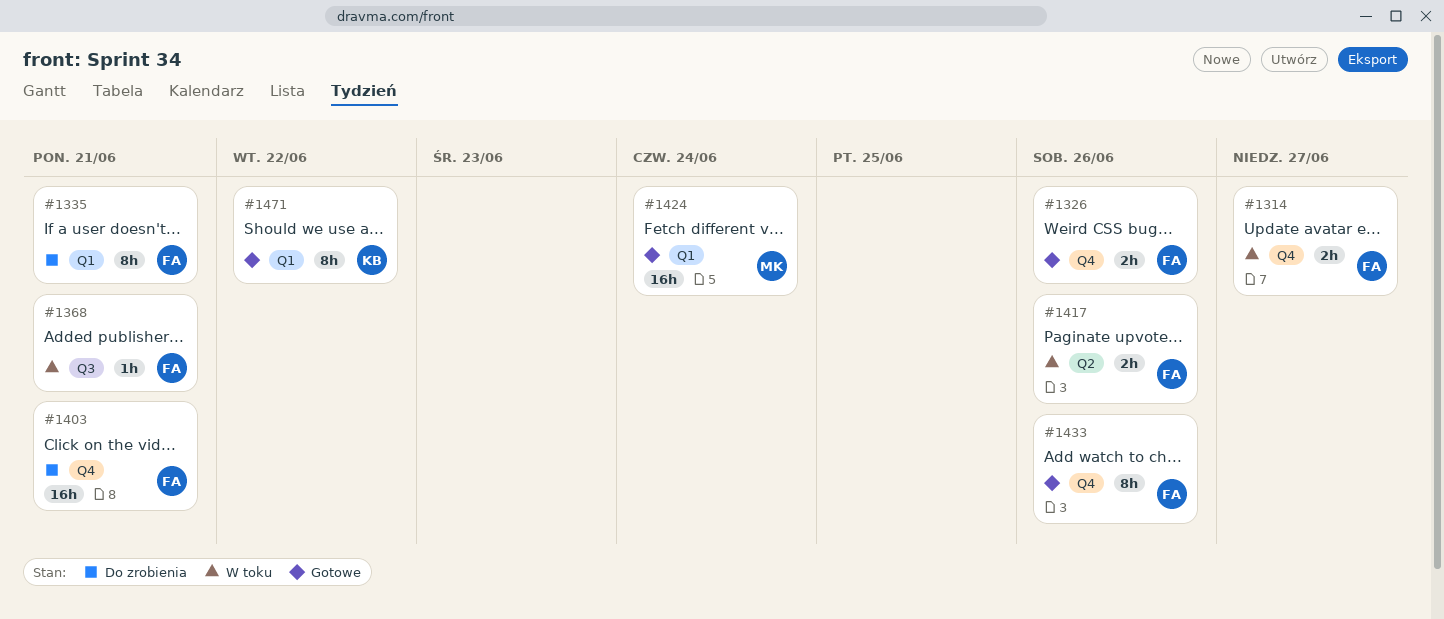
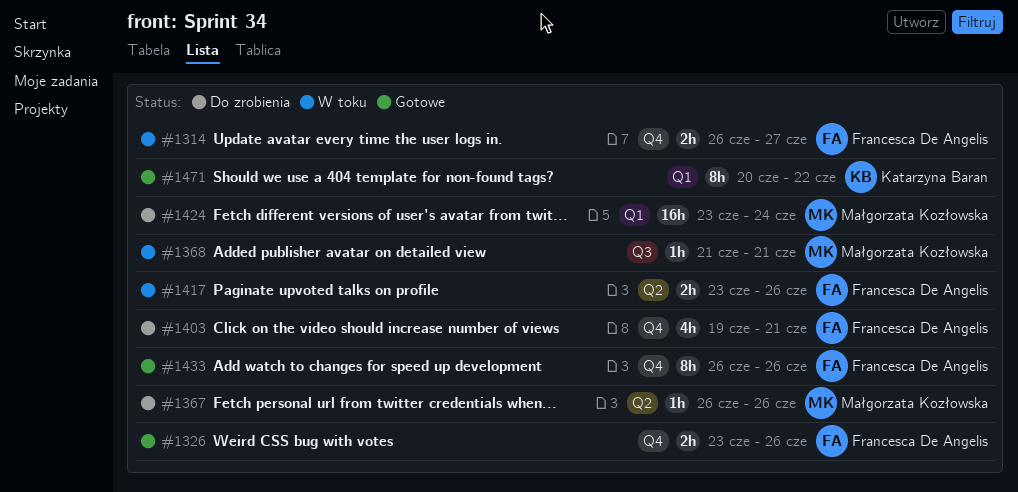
#1335: present -> none
#1367: none -> present
#1368, owner: Francesca De Angelis -> Małgorzata Kozłowska
#1403, estimate: 16h -> 4h
#1424, status: Gotowe -> Do zrobienia

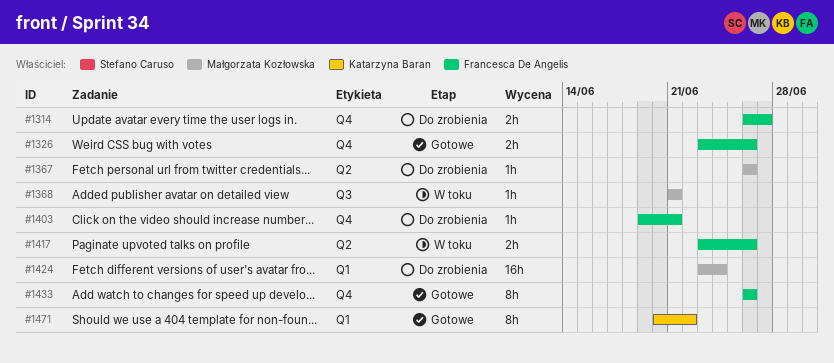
#1314, status: W toku -> Do zrobienia
#1403, estimate: 4h -> 1h

